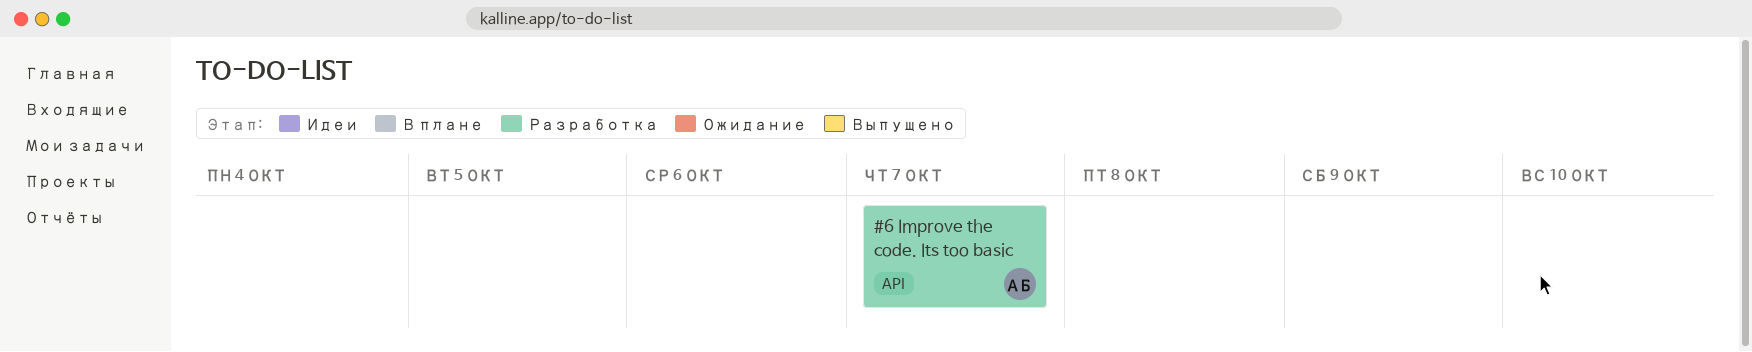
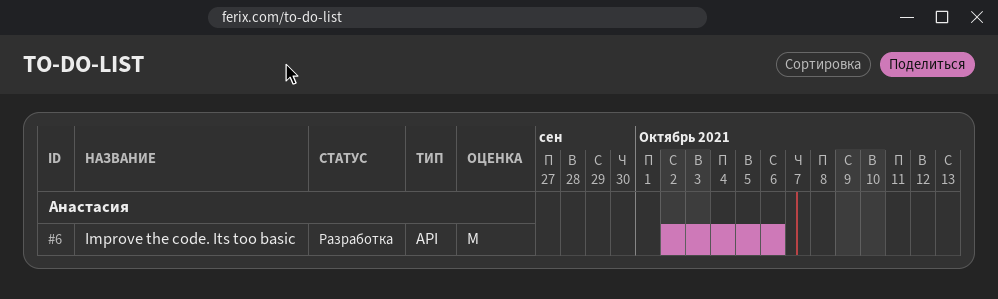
#6, due: Oct 7 -> Oct 6

